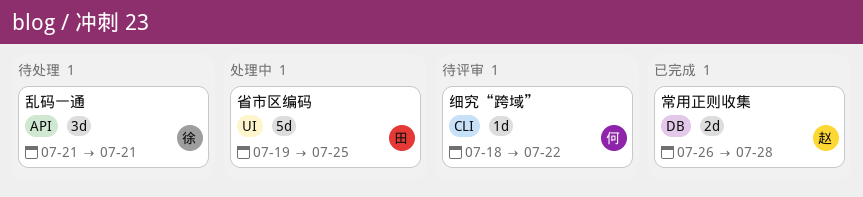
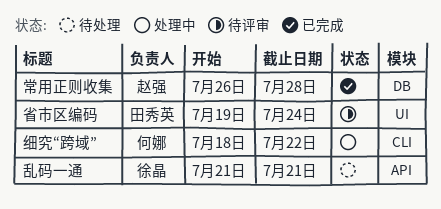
省市区编码, status: 处理中 -> 待评审
省市区编码, due: Jul 25 -> Jul 24
细究“跨域”, status: 待评审 -> 处理中

